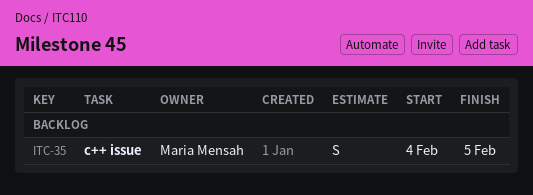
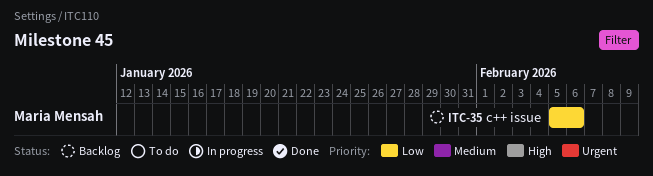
ITC-35, start: Feb 4 -> Feb 5
ITC-35, due: Feb 5 -> Feb 6

